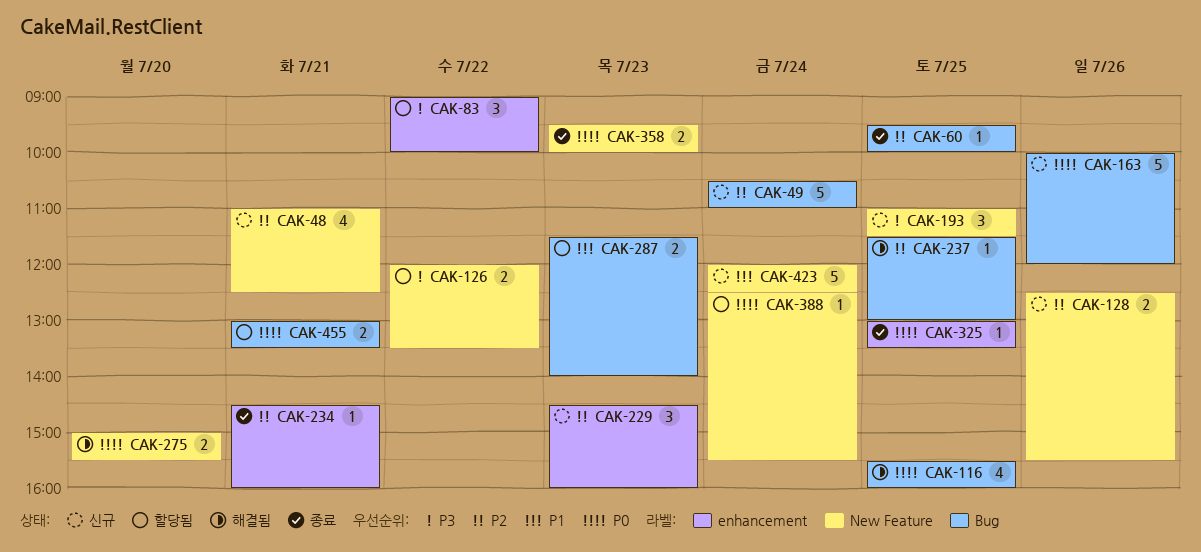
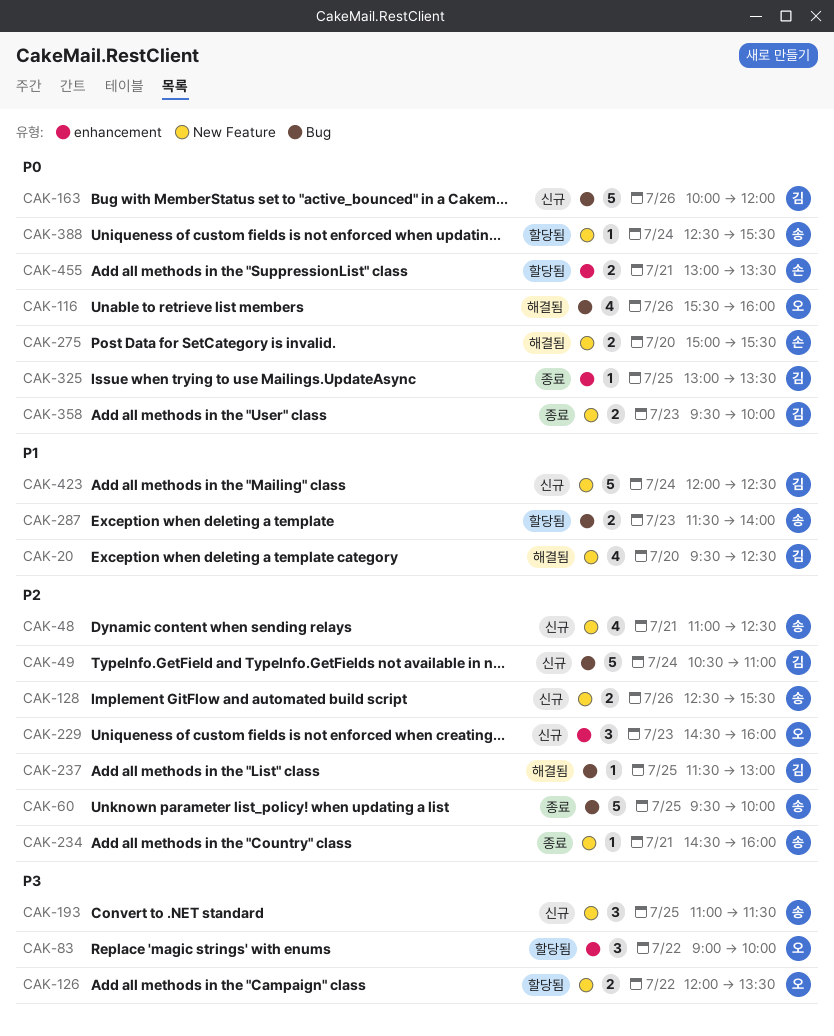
CAK-20: none -> present
CAK-60, estimate: 1 -> 5
CAK-116, day: Jul 25 -> Jul 26
CAK-234, label: enhancement -> New Feature
CAK-455, label: Bug -> enhancement

